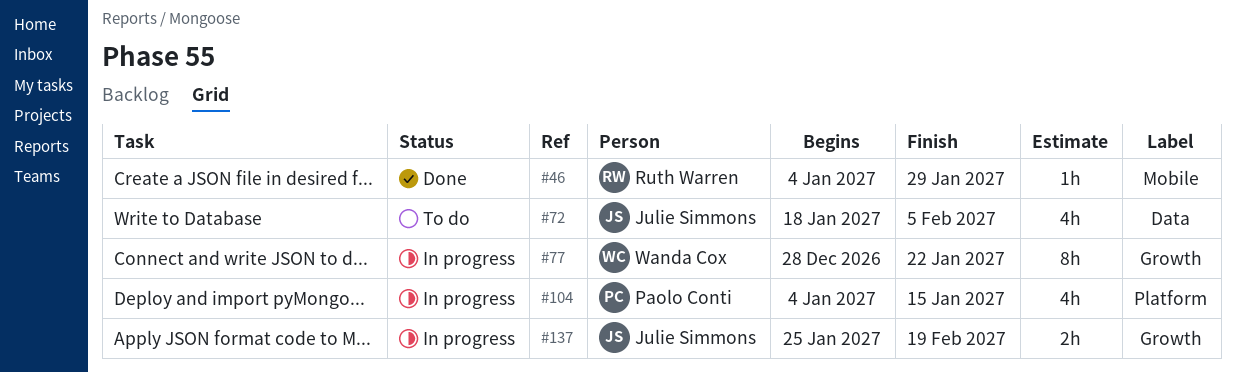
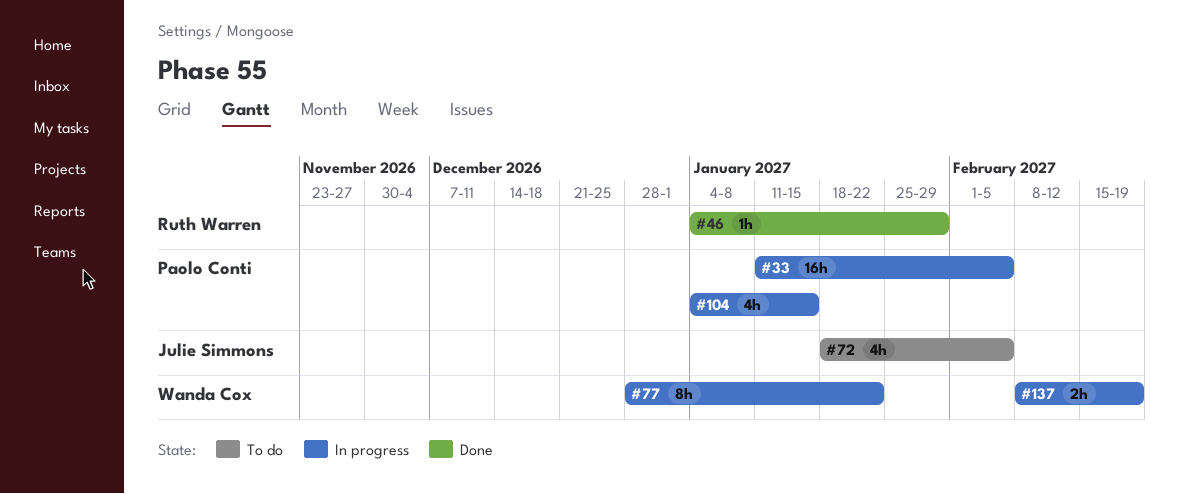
#33: none -> present
#137, owner: Julie Simmons -> Wanda Cox
#137, start: Jan 25 -> Feb 8

